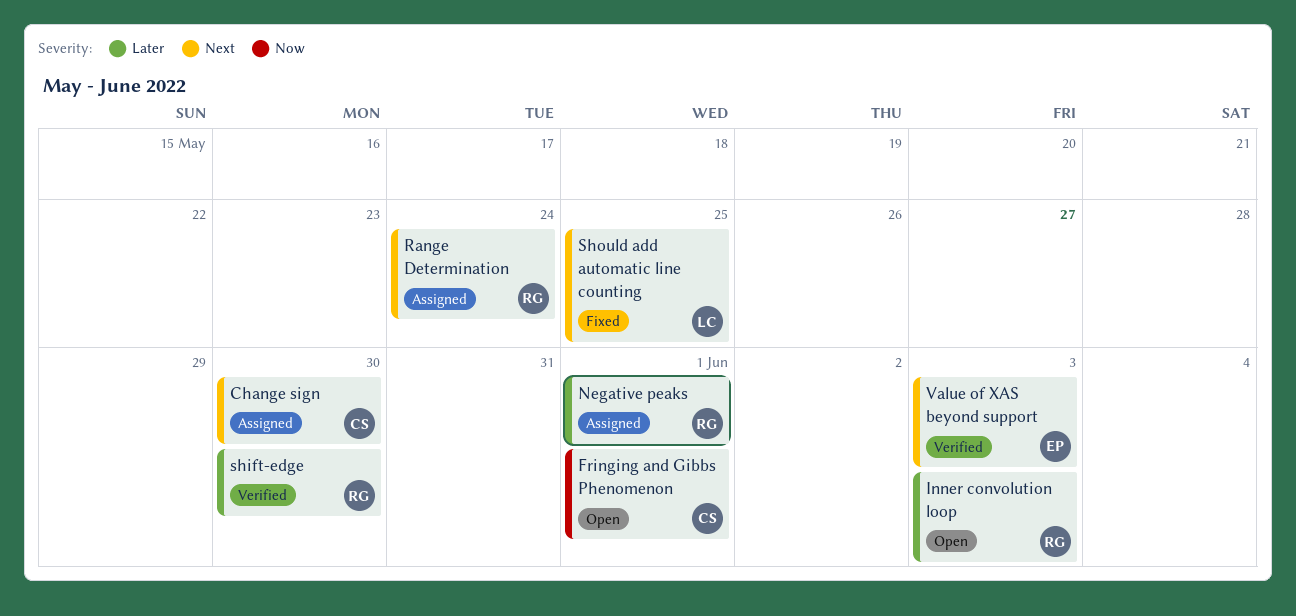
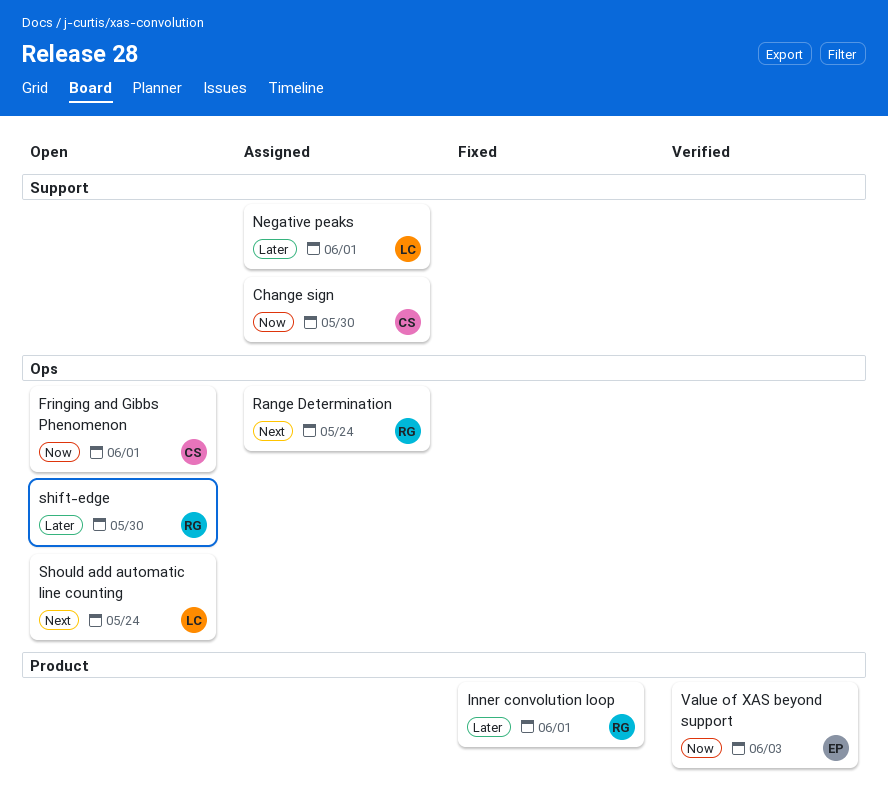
Change sign, priority: Next -> Now
Inner convolution loop, status: Open -> Fixed
Inner convolution loop, due: Jun 3 -> Jun 1
Negative peaks, owner: RG -> LC
shift-edge, status: Verified -> Open
Should add automatic line counting, status: Fixed -> Open
Should add automatic line counting, due: May 25 -> May 24
Value of XAS beyond support, priority: Next -> Now

